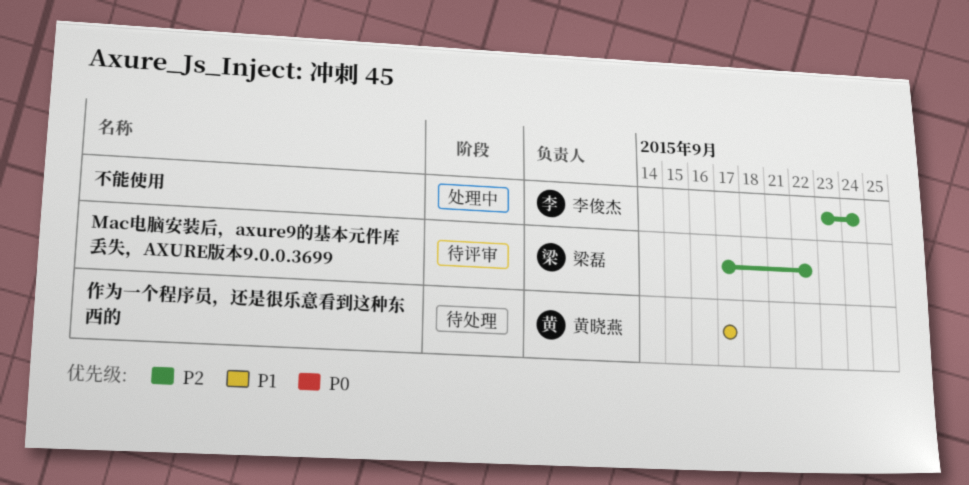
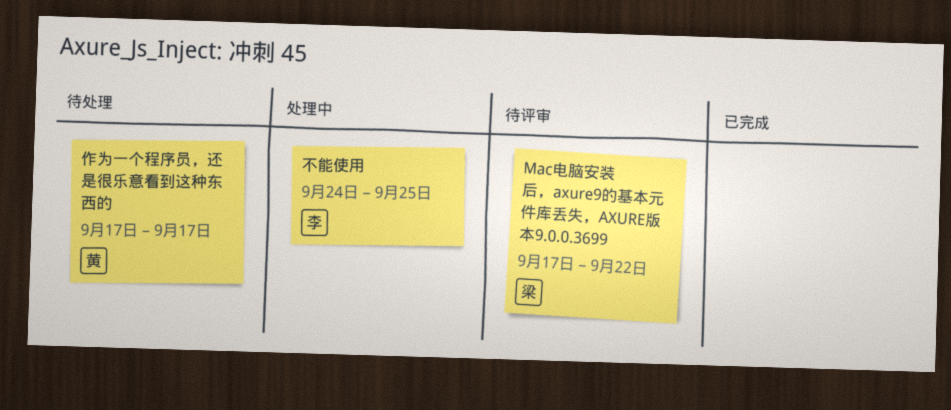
不能使用, start: Sep 23 -> Sep 24
不能使用, due: Sep 24 -> Sep 25

